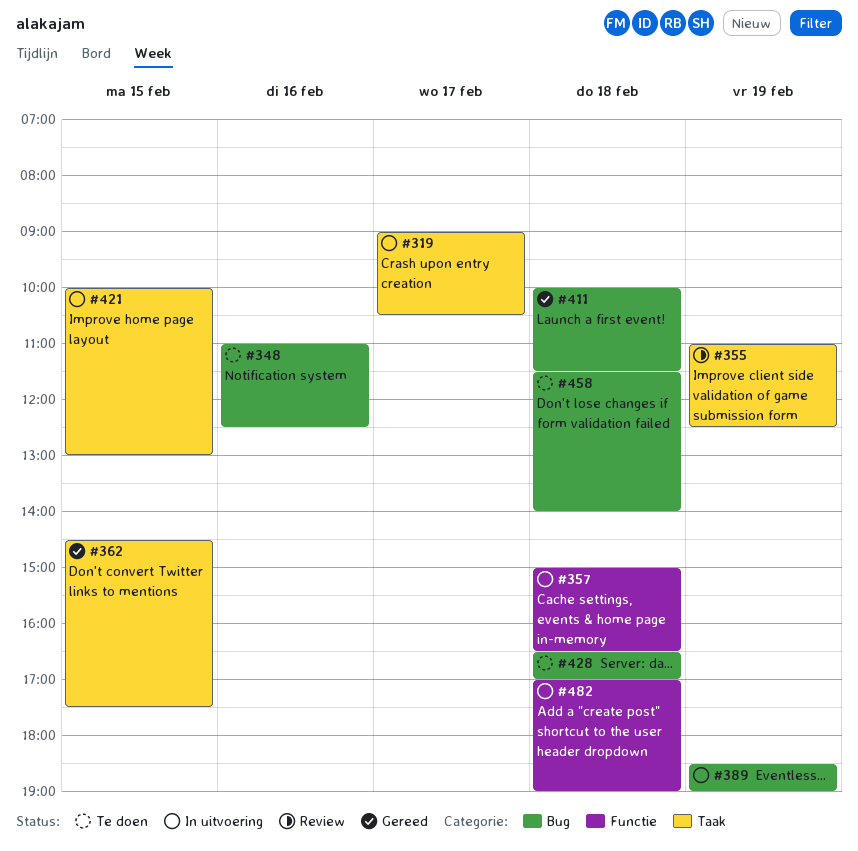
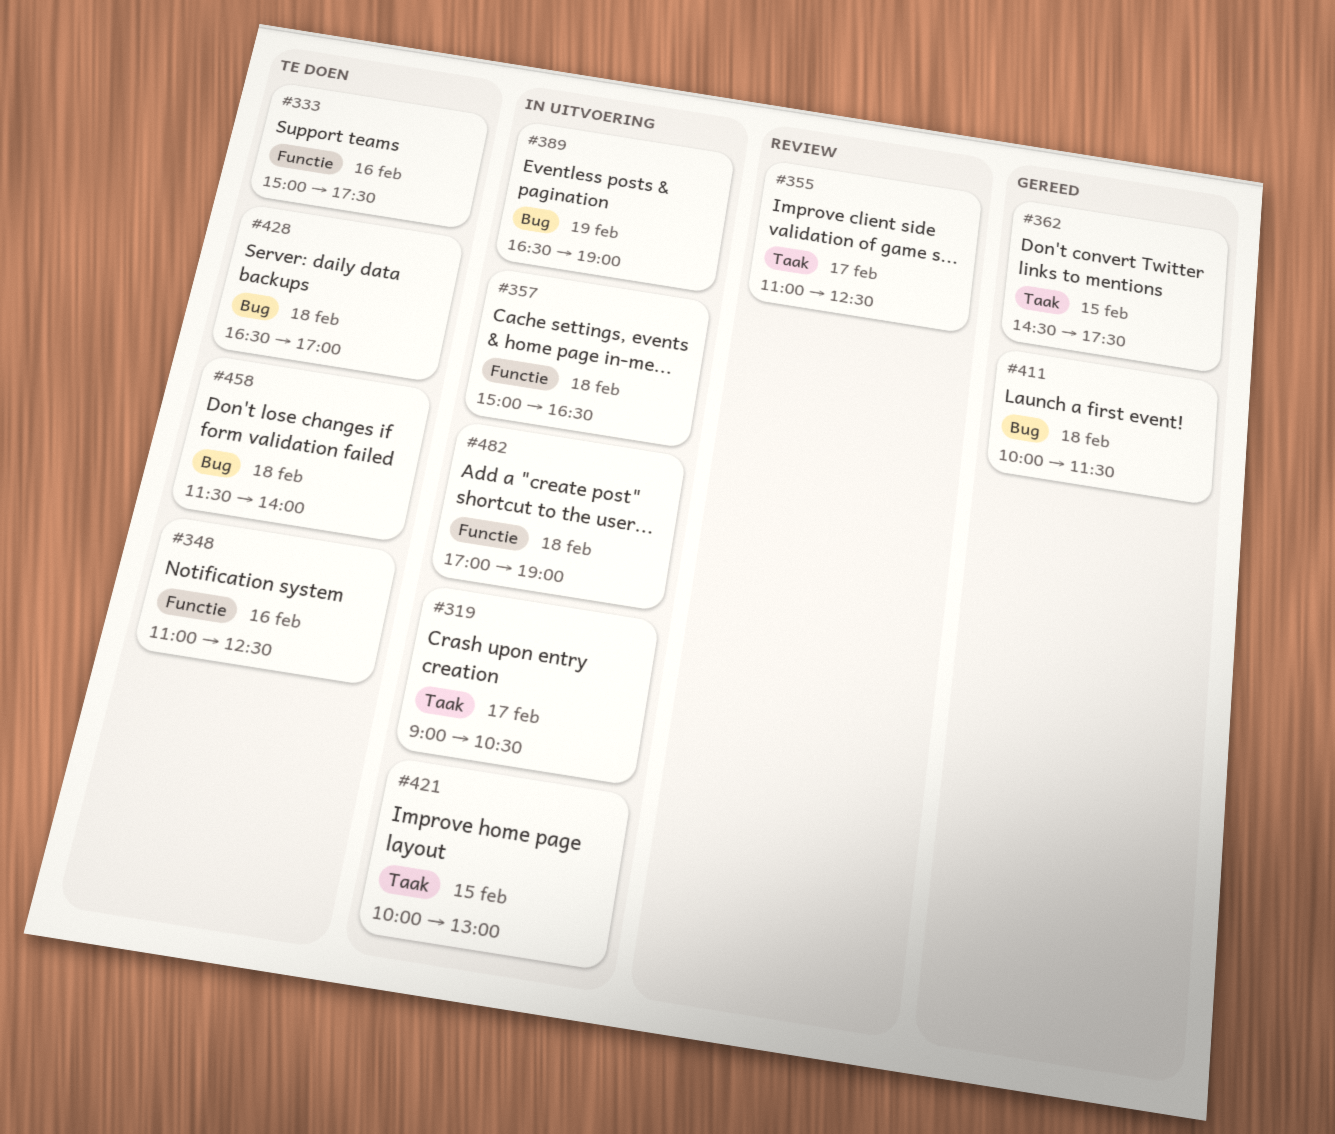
#333: none -> present
#348, label: Bug -> Functie
#355, day: Feb 19 -> Feb 17
#389, begins: 18:30 -> 16:30

